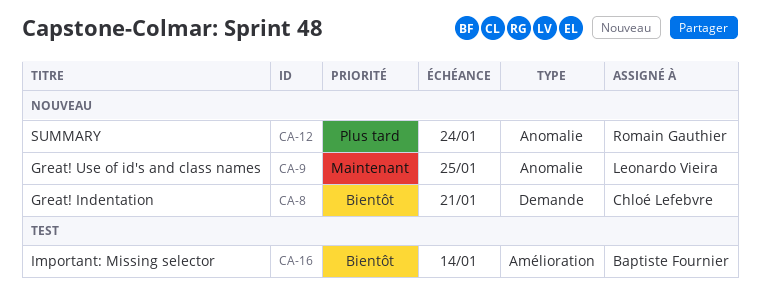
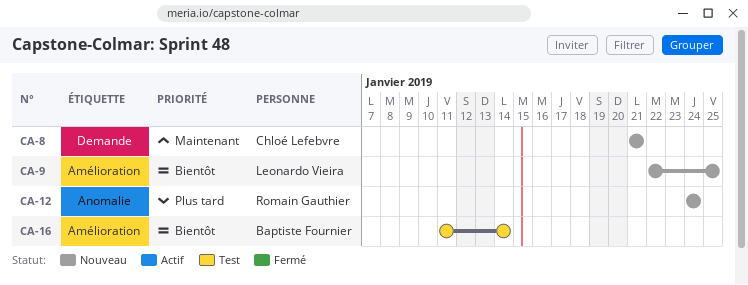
CA-8, priority: Bientôt -> Maintenant
CA-9, priority: Maintenant -> Bientôt
CA-9, label: Anomalie -> Amélioration

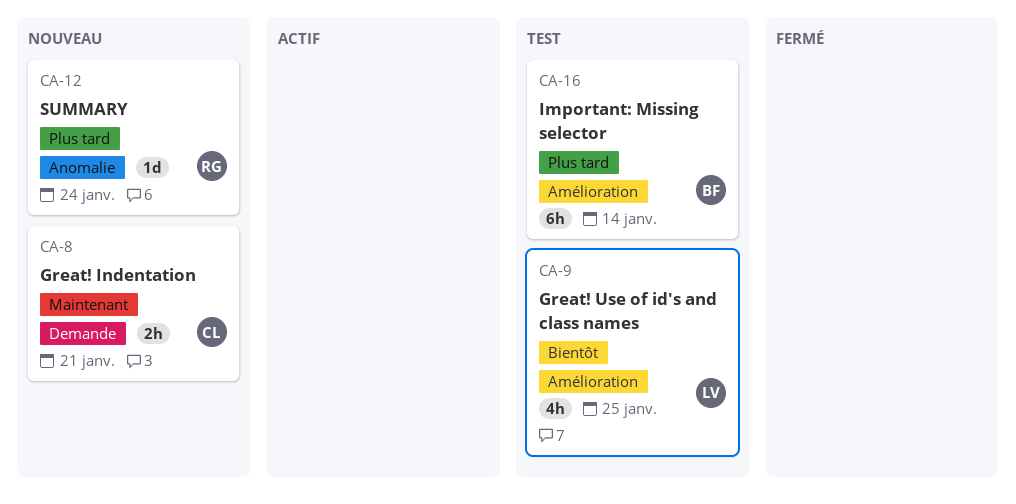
CA-9, status: Nouveau -> Test
CA-16, priority: Bientôt -> Plus tard

